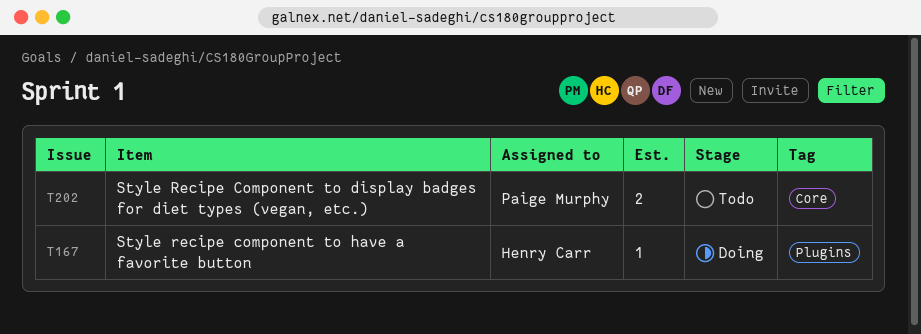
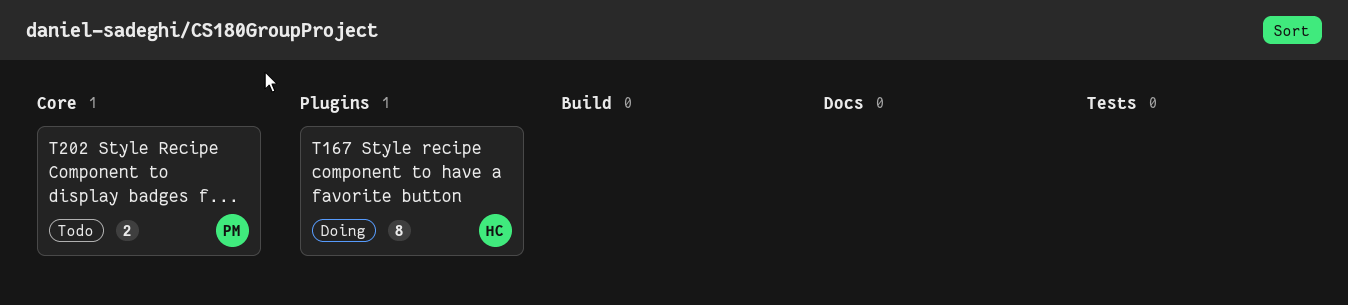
T167, estimate: 1 -> 8

